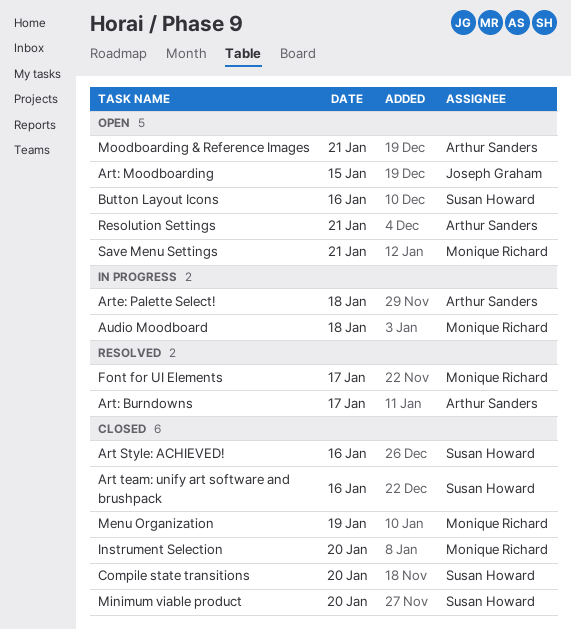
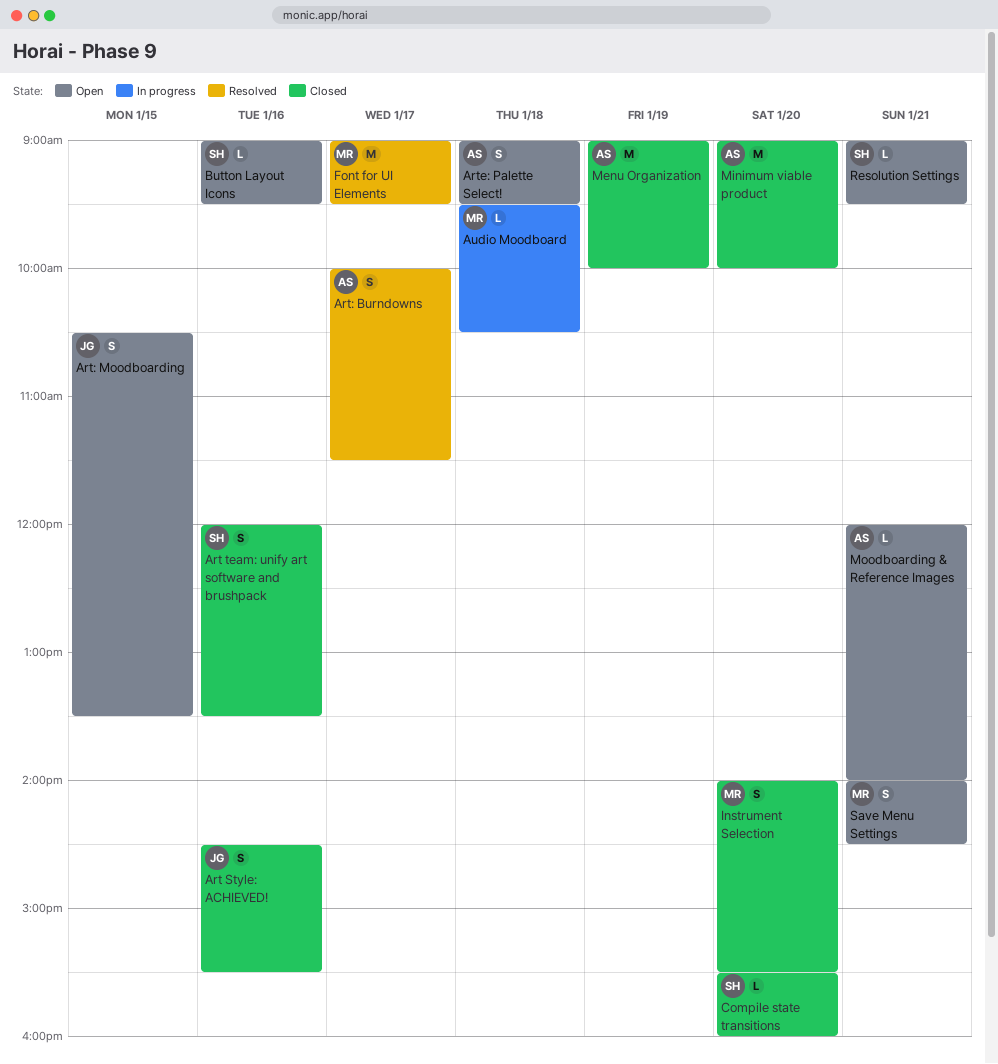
Art Style: ACHIEVED!, owner: Susan Howard -> Joseph Graham
Arte: Palette Select!, status: In progress -> Open
Menu Organization, owner: Monique Richard -> Arthur Sanders
Minimum viable product, owner: Susan Howard -> Arthur Sanders
Resolution Settings, owner: Arthur Sanders -> Susan Howard

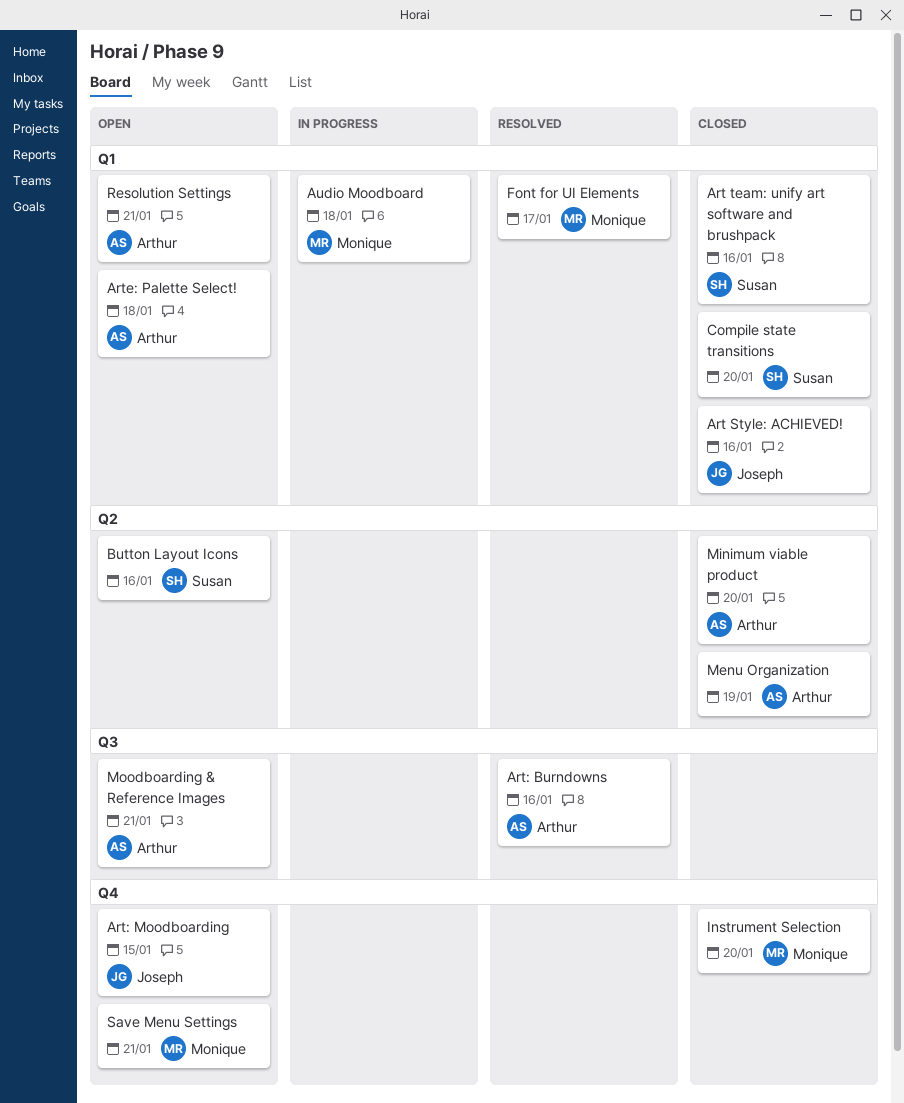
Art: Burndowns, day: Jan 17 -> Jan 16
Resolution Settings, owner: Susan -> Arthur

